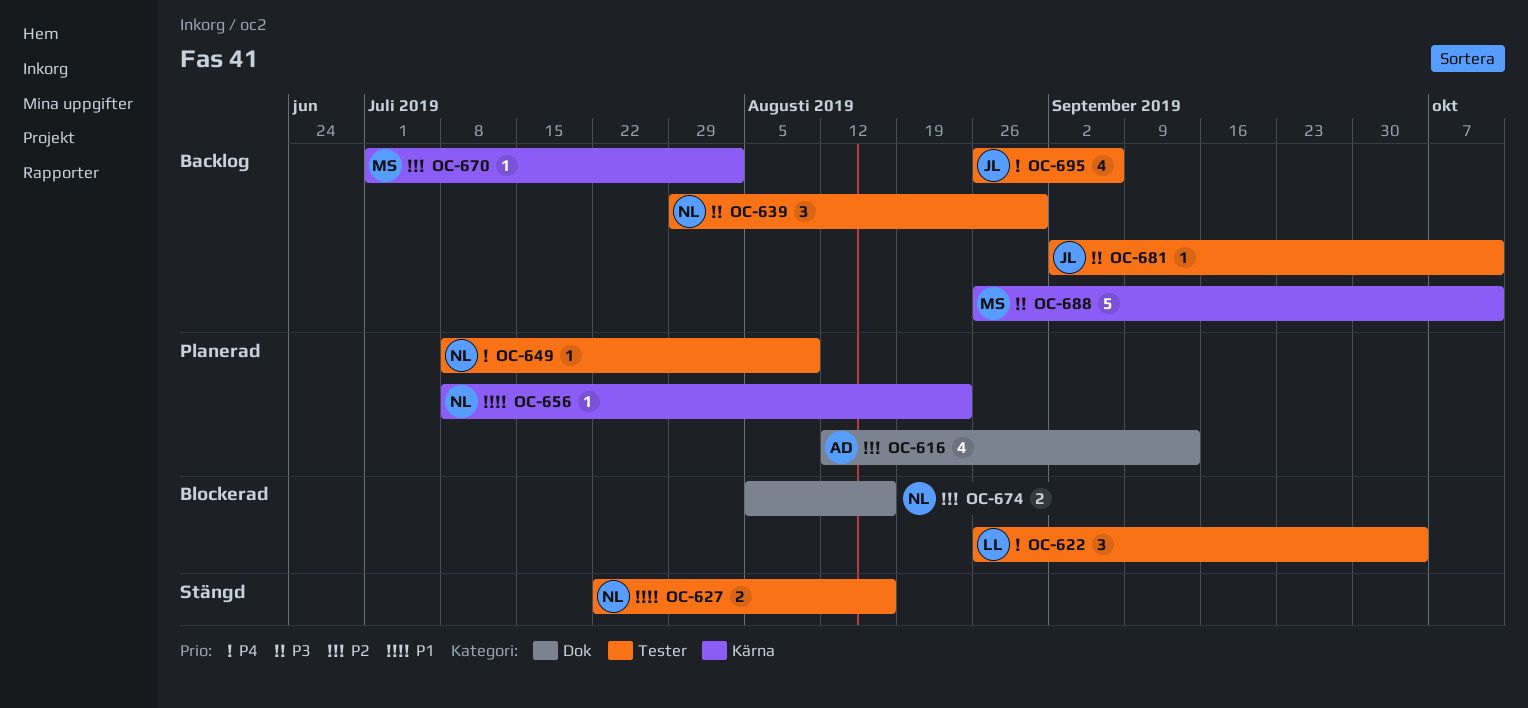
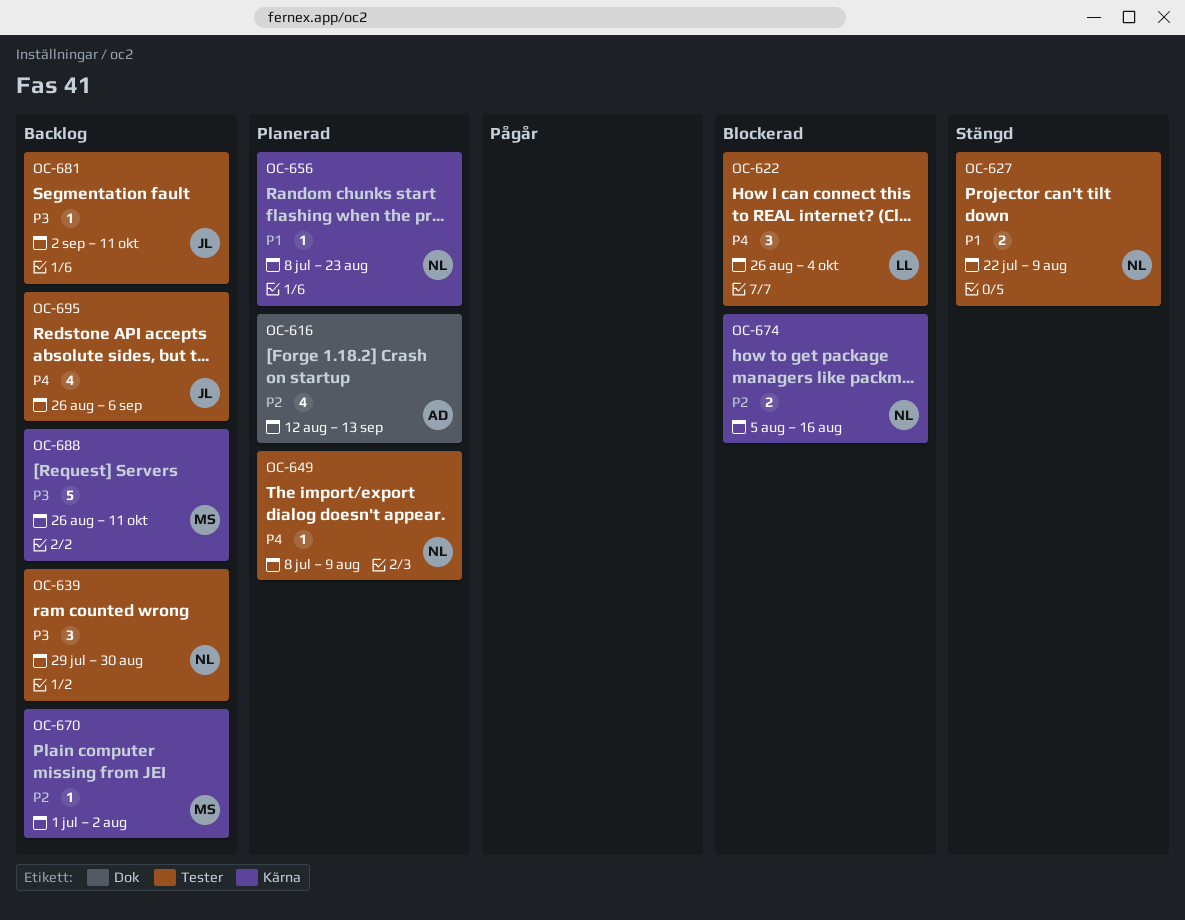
OC-627, due: Aug 16 -> Aug 9
OC-674, label: Dok -> Kärna

